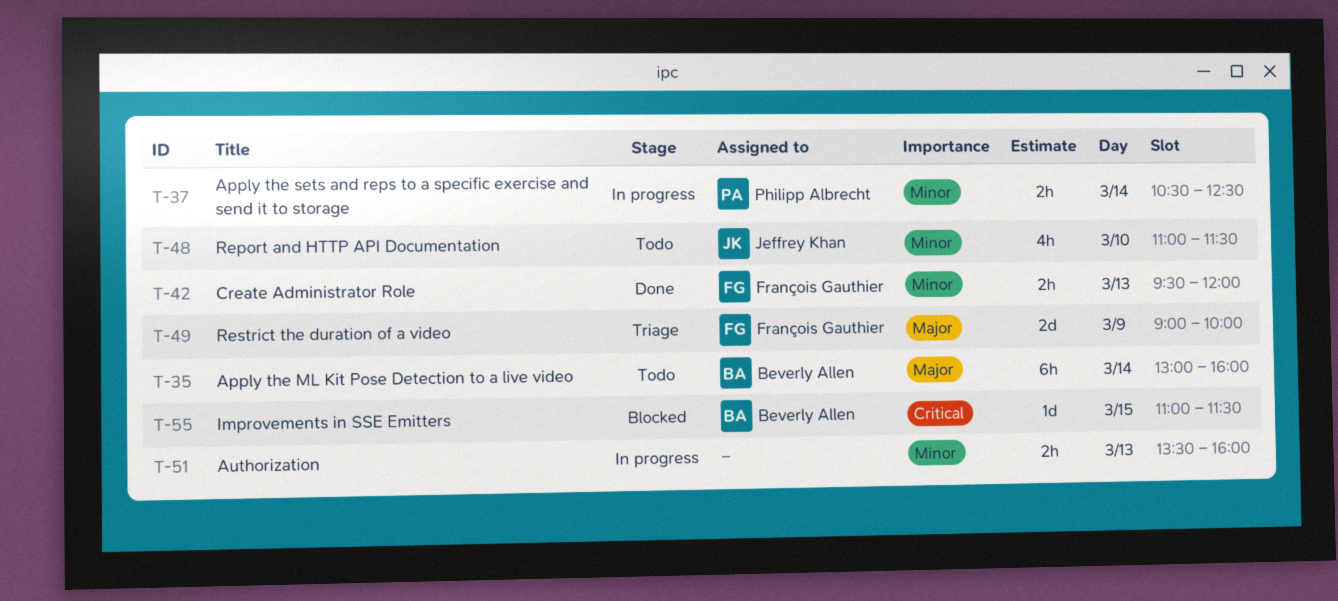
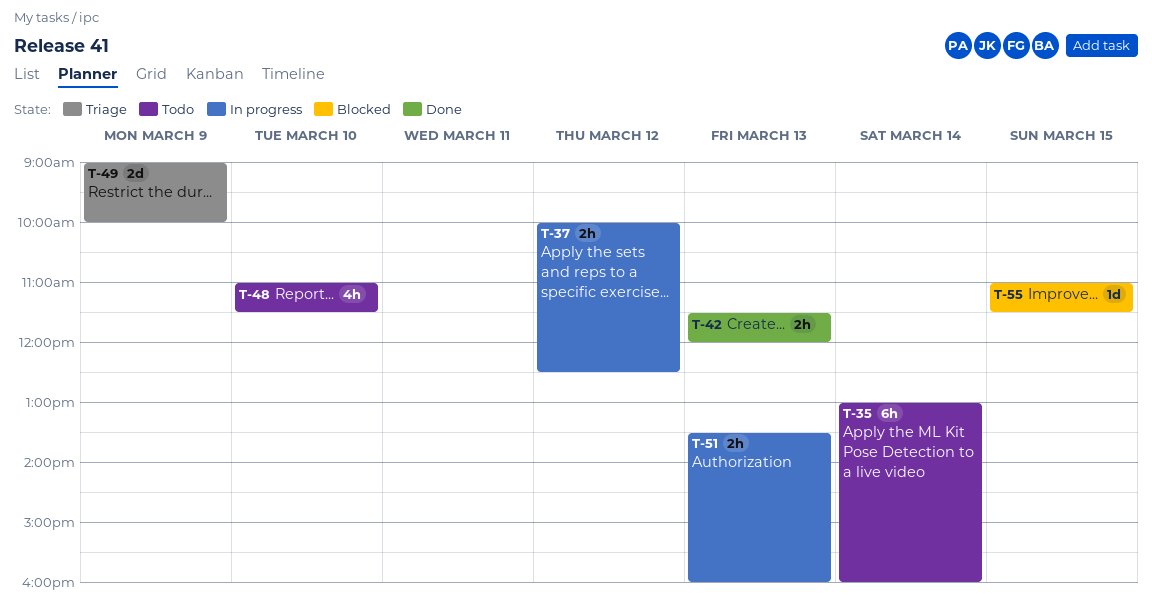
T-37, day: Mar 14 -> Mar 12
T-37, begins: 10:30 -> 10:00
T-42, begins: 09:30 -> 11:30

